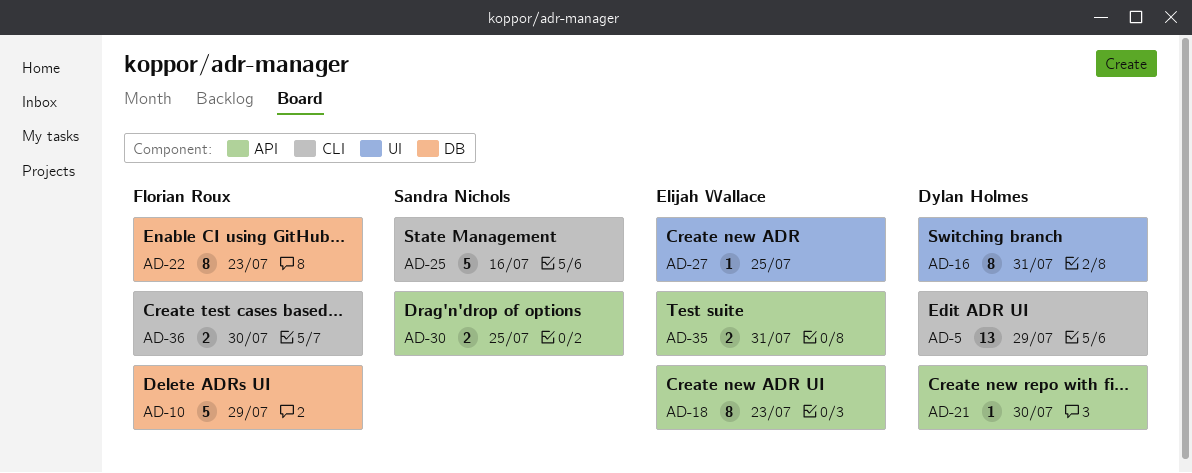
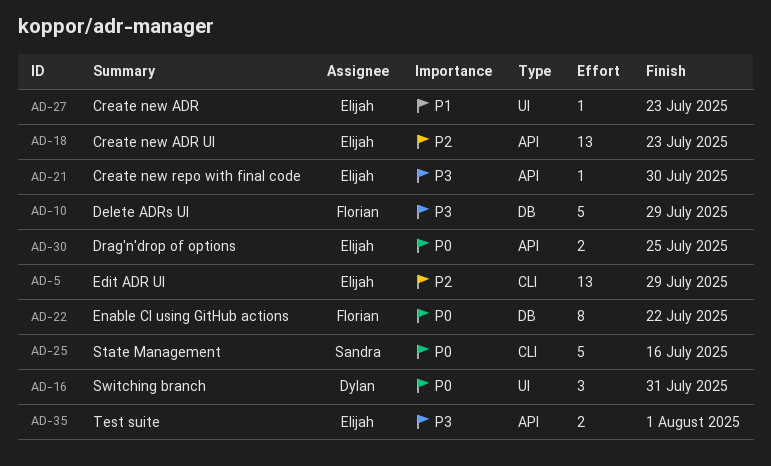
AD-5, owner: Dylan Holmes -> Elijah Wallace
AD-16, estimate: 8 -> 3
AD-18, estimate: 8 -> 13
AD-21, owner: Dylan Holmes -> Elijah Wallace
AD-22, due: Jul 23 -> Jul 22
AD-27, due: Jul 25 -> Jul 23
AD-30, owner: Sandra Nichols -> Elijah Wallace
AD-35, due: Jul 31 -> Aug 1
AD-36: present -> none

